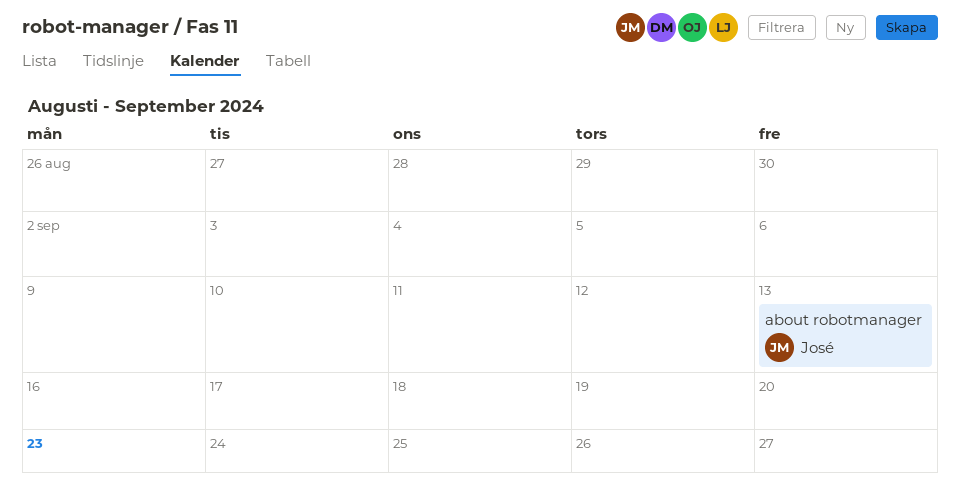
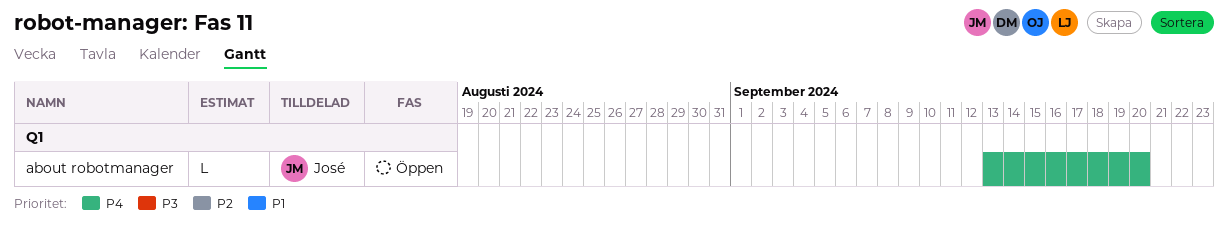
about robotmanager, due: Sep 13 -> Sep 20

